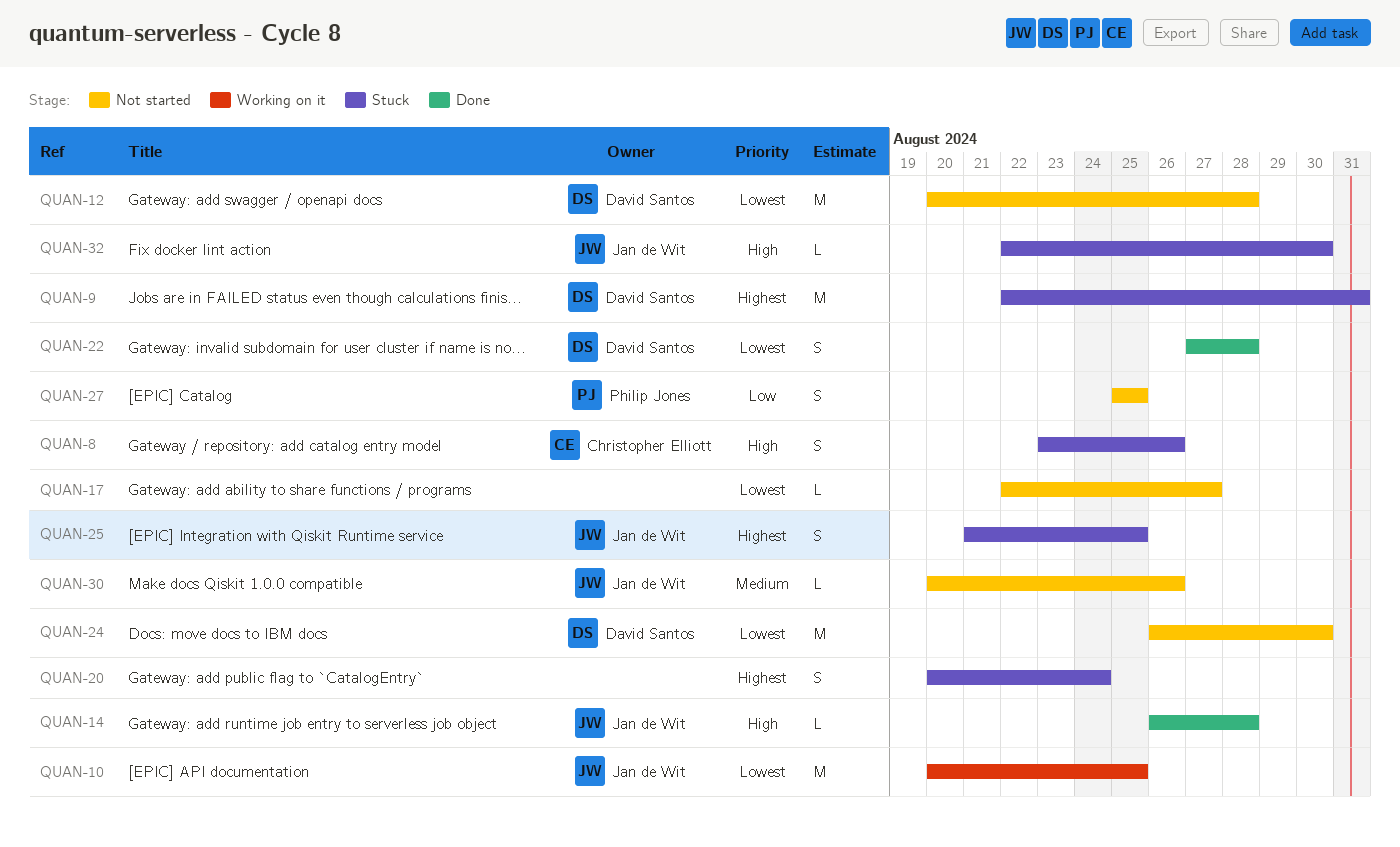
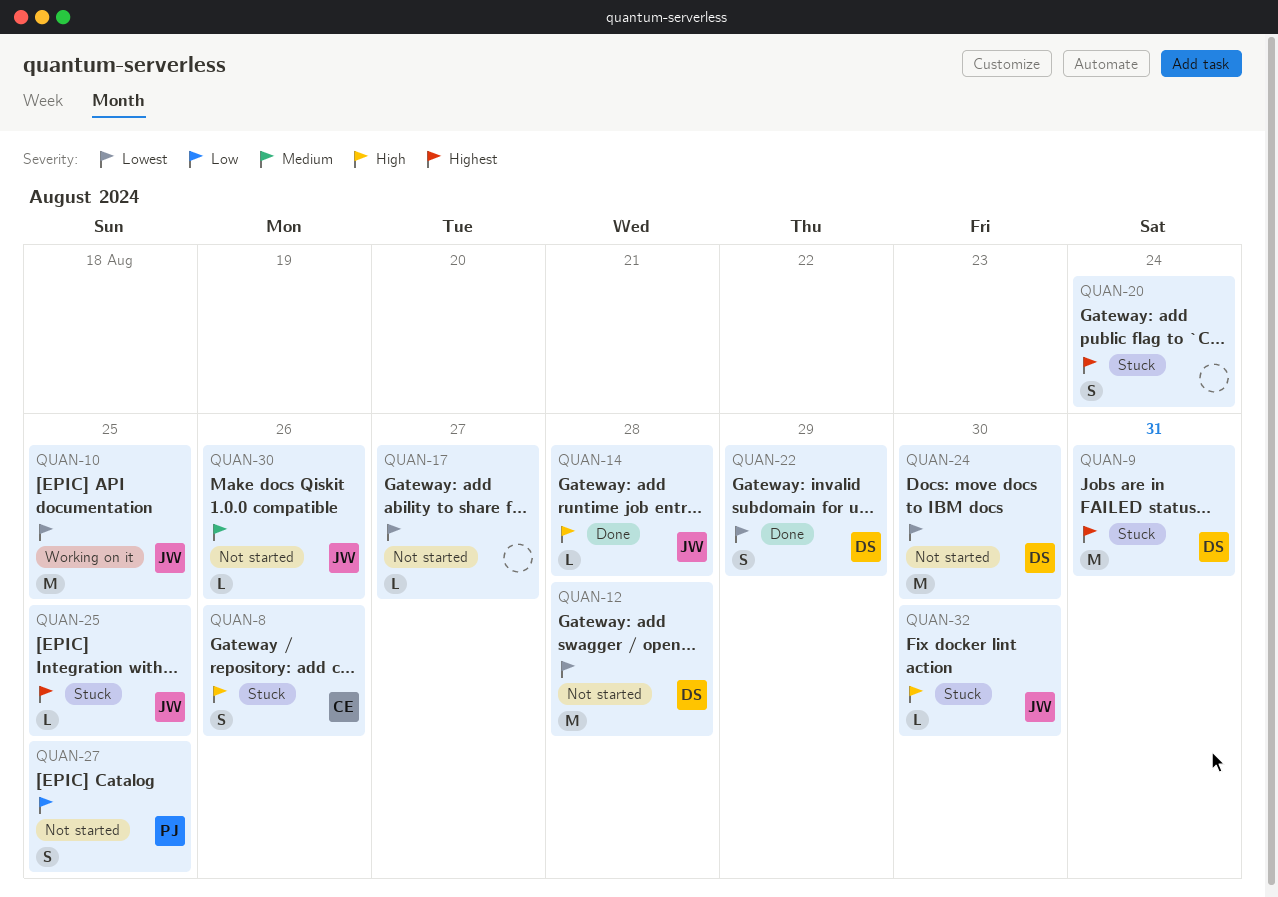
QUAN-22, due: Aug 28 -> Aug 29
QUAN-25, estimate: S -> L

